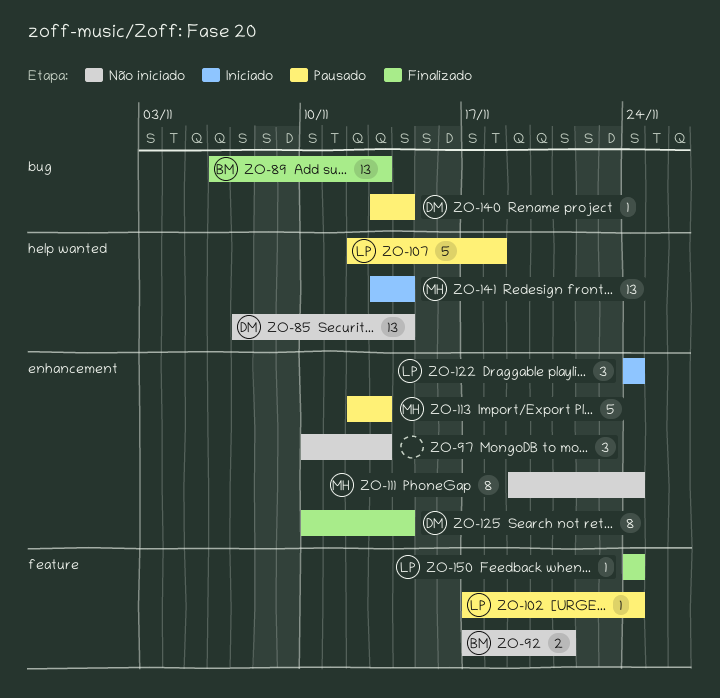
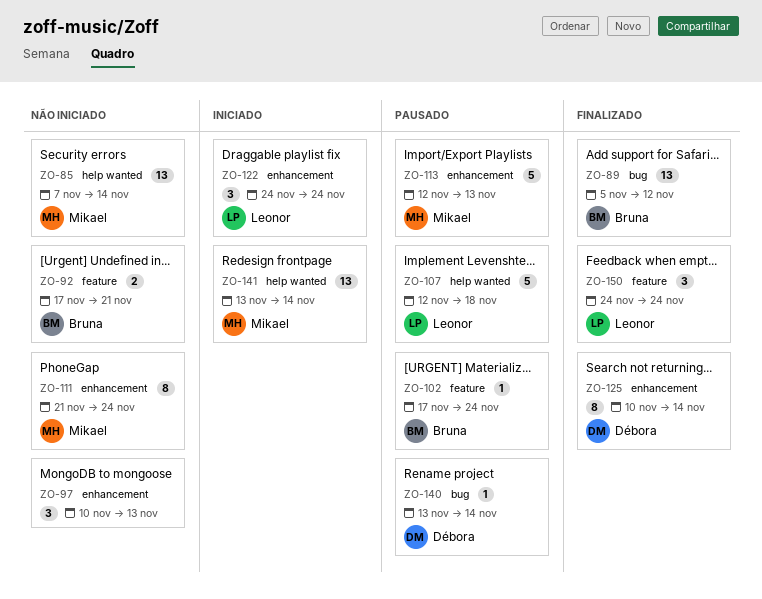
ZO-85, owner: Débora -> Mikael
ZO-89, start: Nov 6 -> Nov 5
ZO-89, due: Nov 13 -> Nov 12
ZO-102, owner: Leonor -> Bruna
ZO-111, start: Nov 19 -> Nov 21
ZO-150, estimate: 1 -> 3

